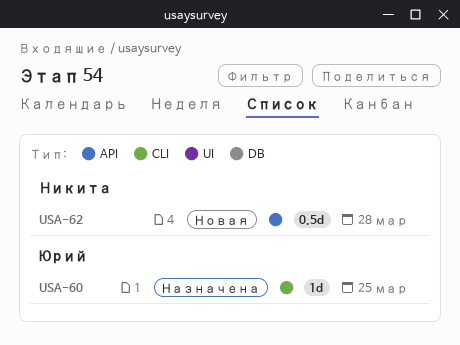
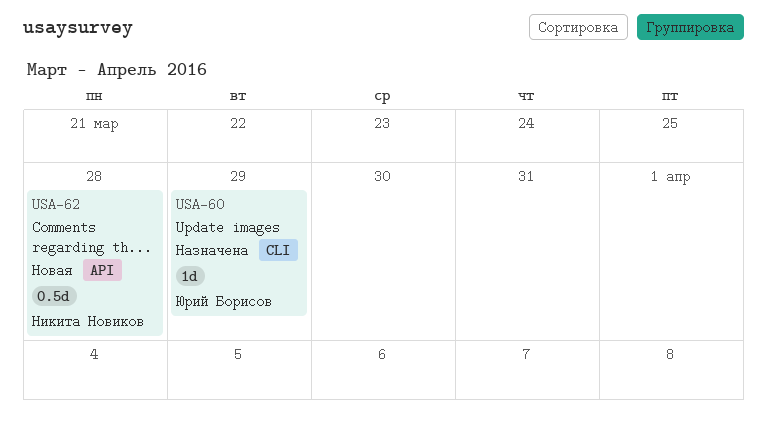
USA-60, due: Mar 25 -> Mar 29

